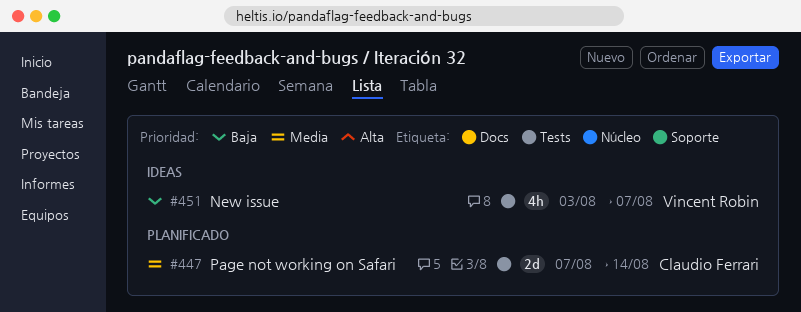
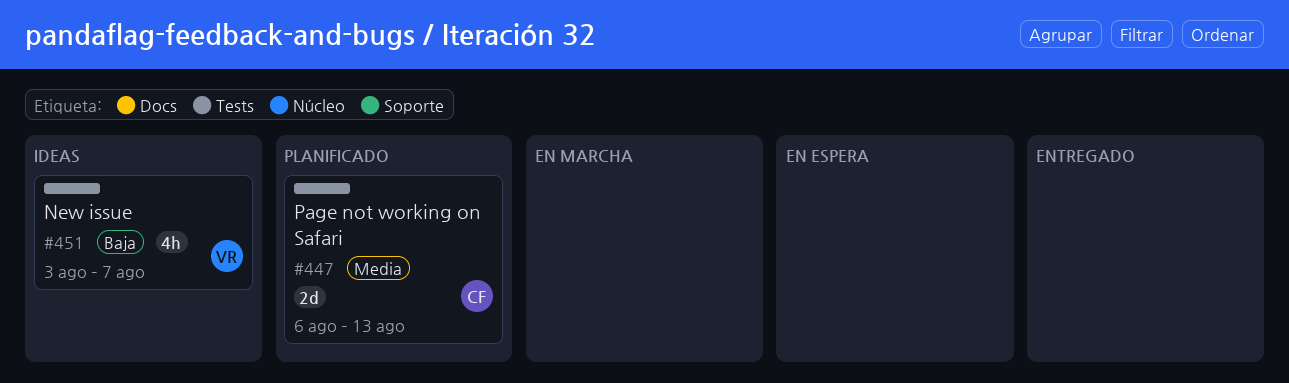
#447, start: Aug 7 -> Aug 6
#447, due: Aug 14 -> Aug 13

